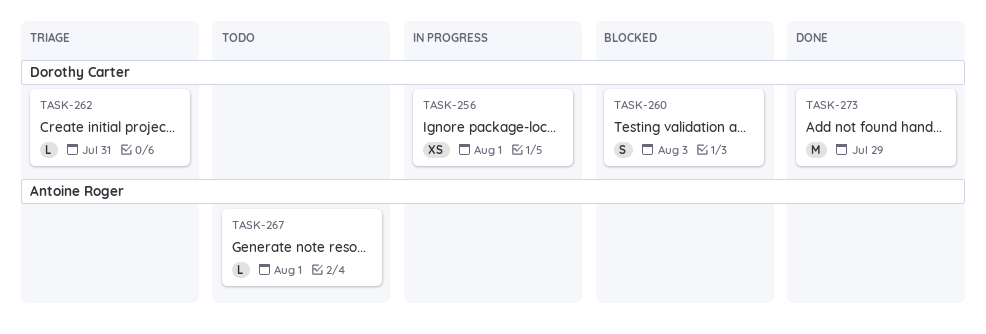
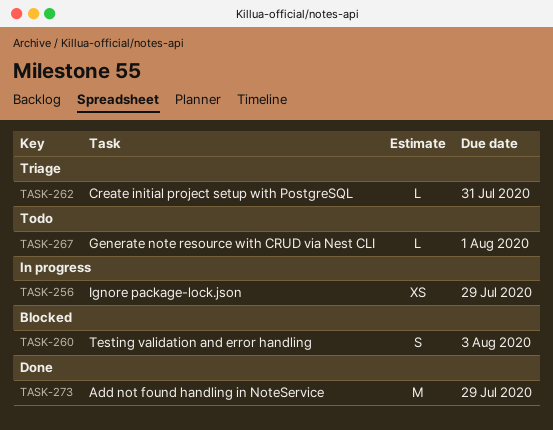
TASK-256, due: Aug 1 -> Jul 29

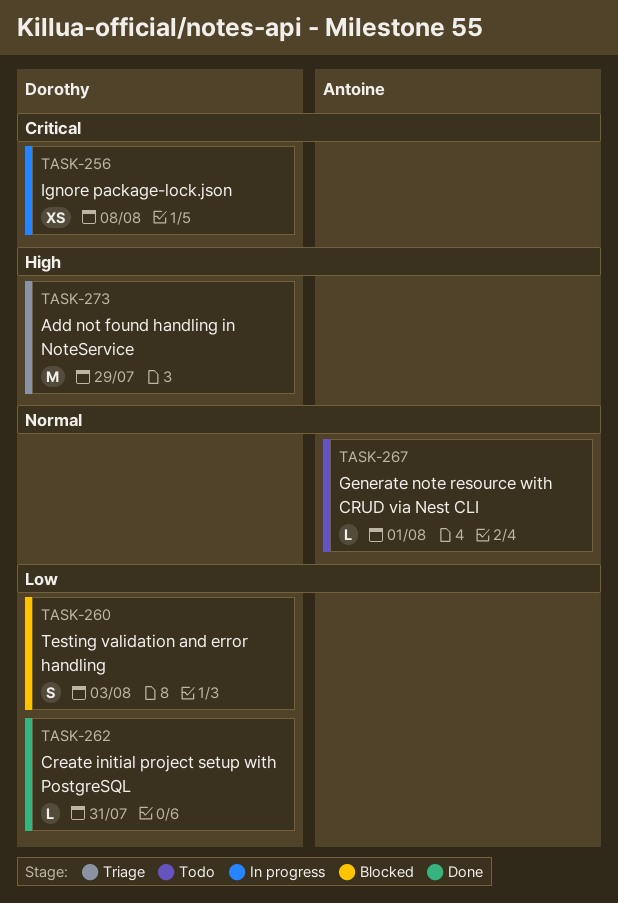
TASK-256, due: Jul 29 -> Aug 8
TASK-262, status: Triage -> Done
TASK-273, status: Done -> Triage

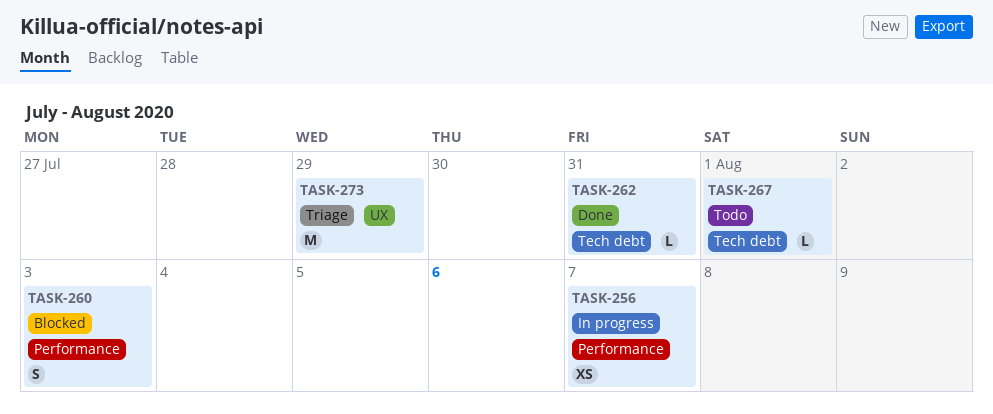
TASK-256, due: Aug 8 -> Aug 7

